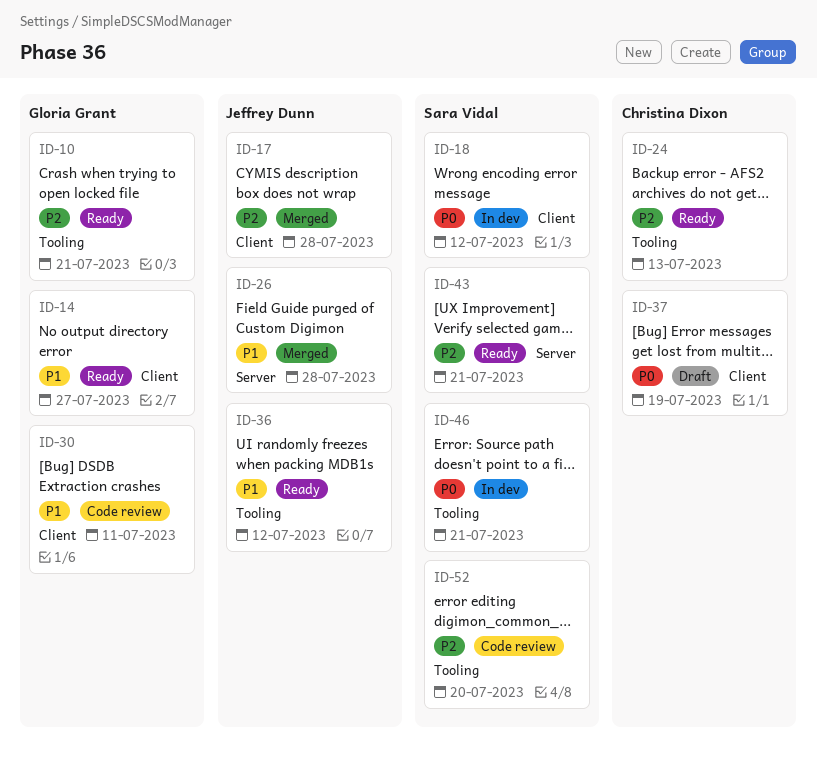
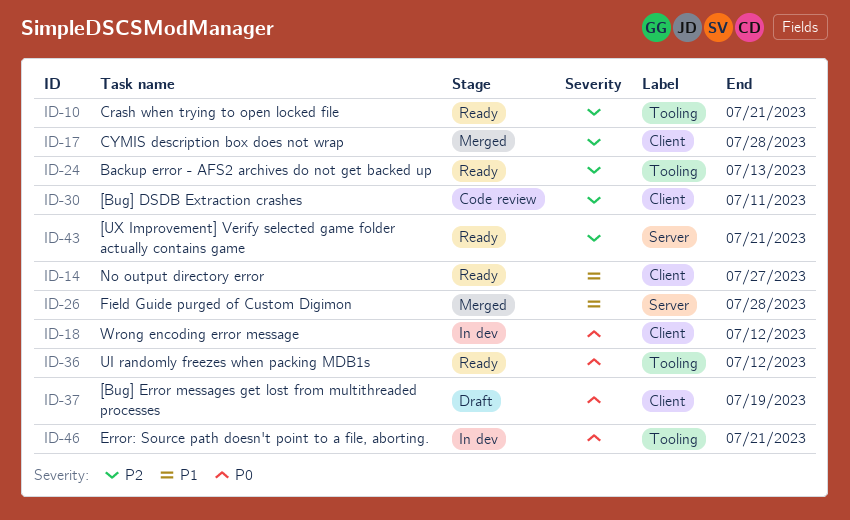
ID-30, priority: P1 -> P2
ID-36, priority: P1 -> P0
ID-52: present -> none

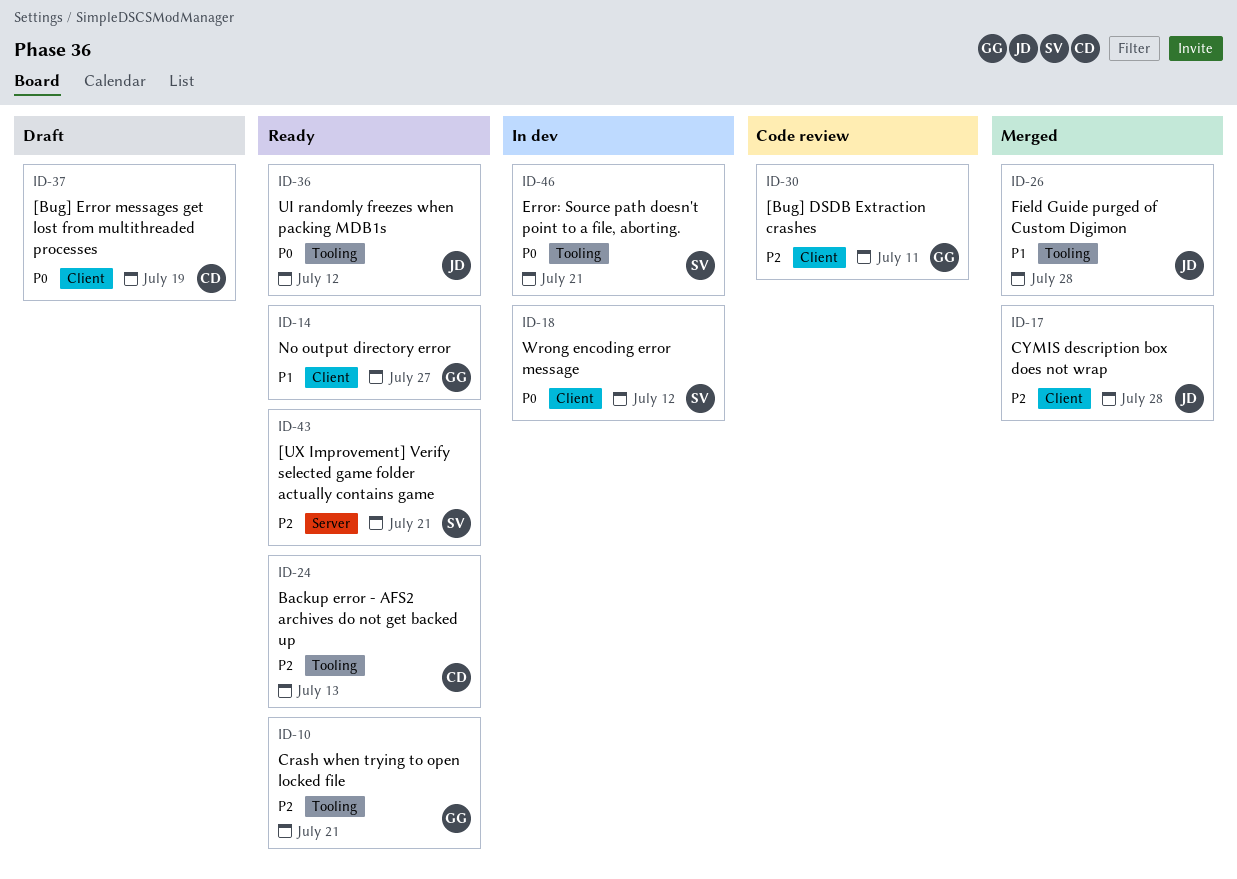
ID-26, label: Server -> Tooling

